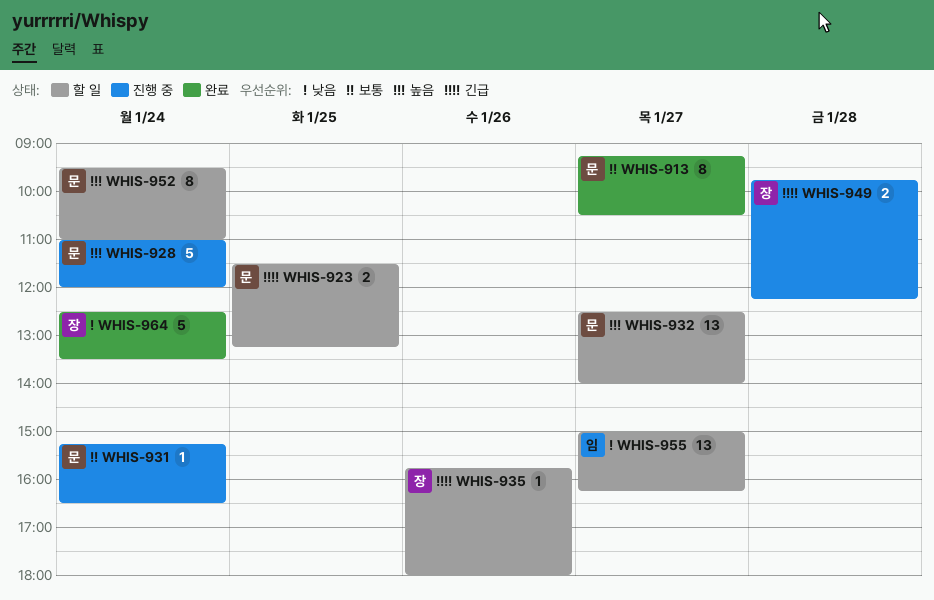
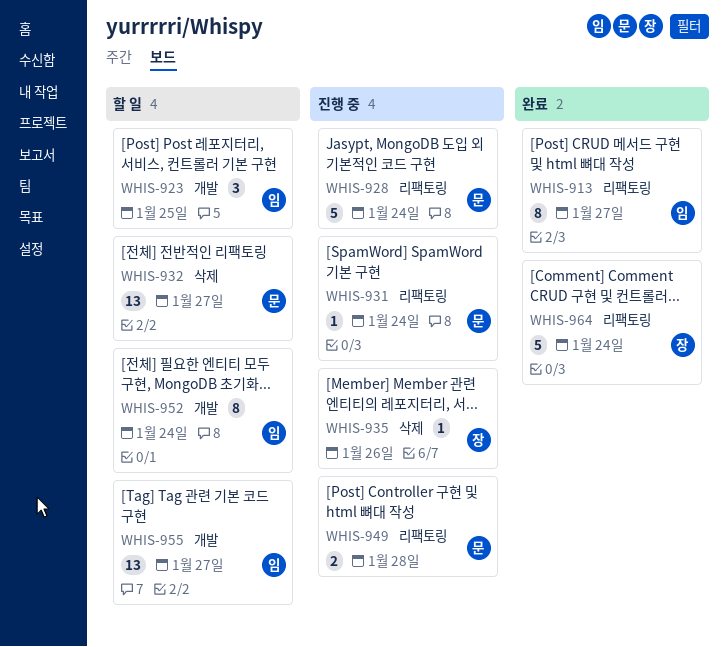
WHIS-913, owner: 문 -> 임
WHIS-923, owner: 문 -> 임
WHIS-923, estimate: 2 -> 3
WHIS-935, status: 할 일 -> 진행 중
WHIS-949, owner: 장 -> 문
WHIS-952, owner: 문 -> 임

